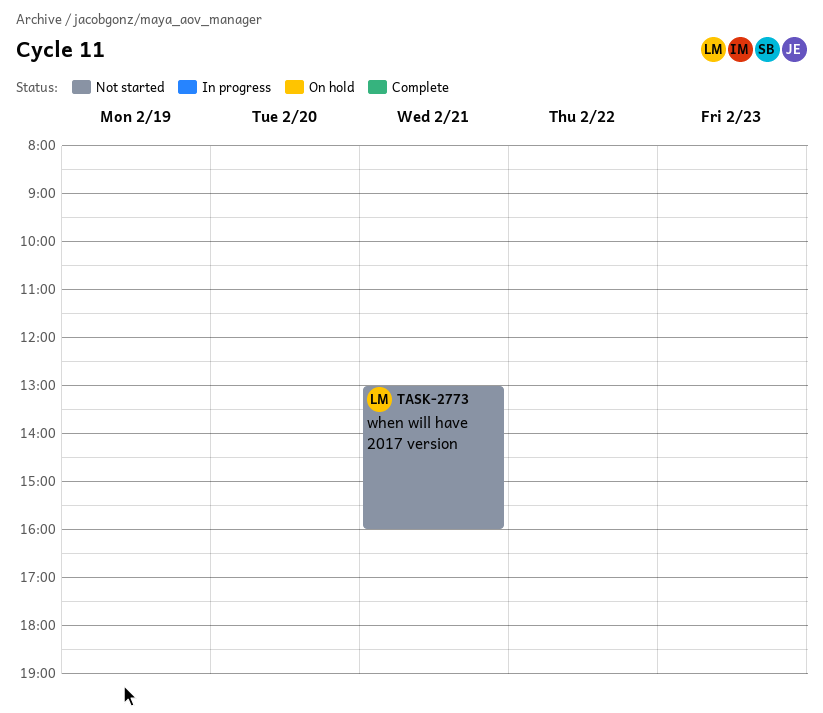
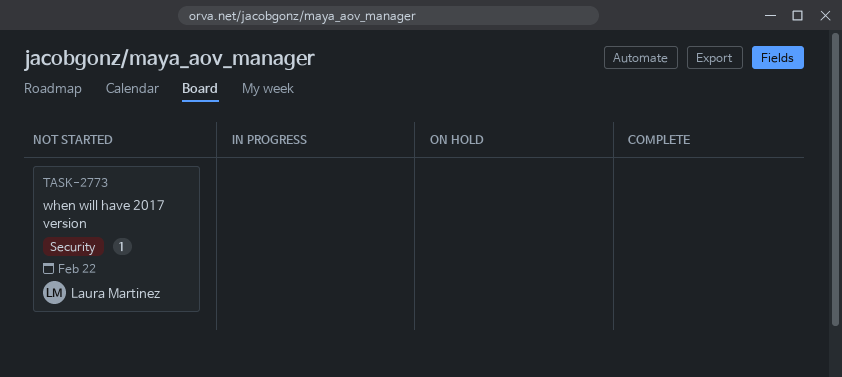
TASK-2773, day: Feb 21 -> Feb 22

